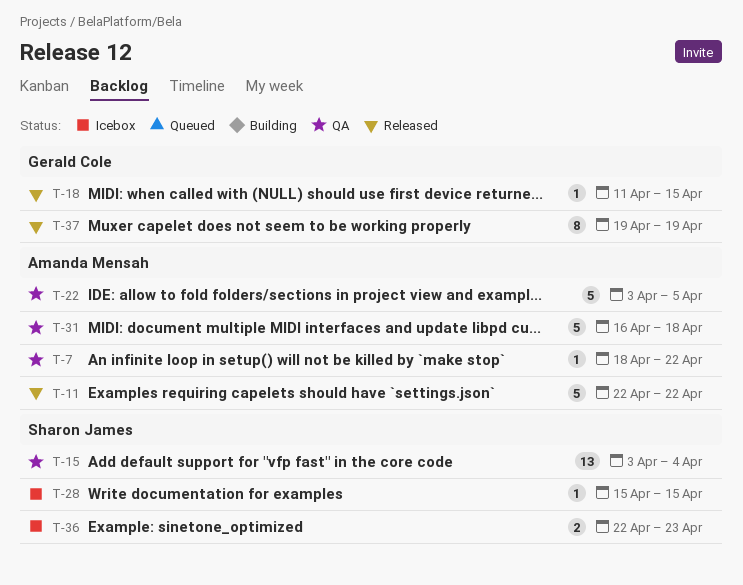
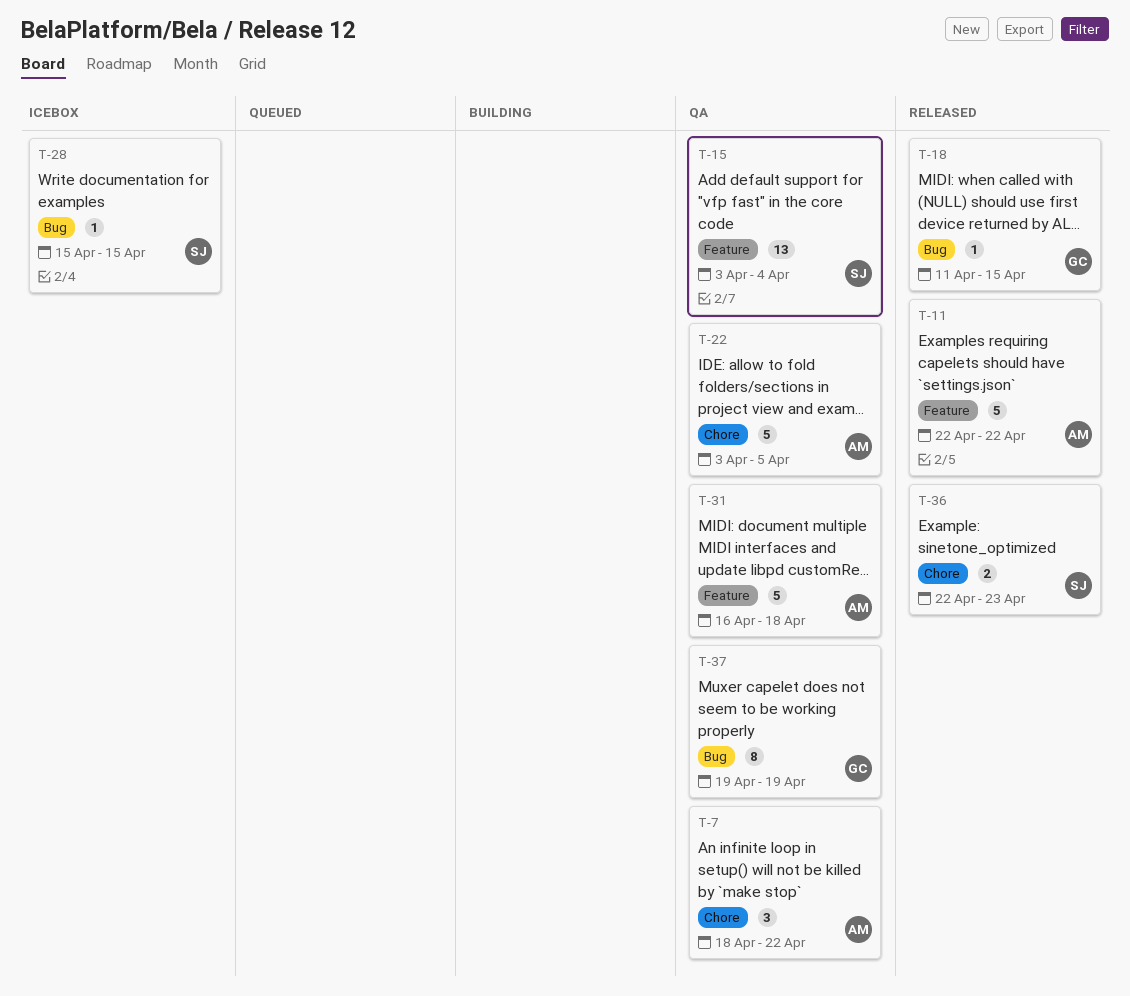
T-7, estimate: 1 -> 3
T-36, status: Icebox -> Released
T-37, status: Released -> QA

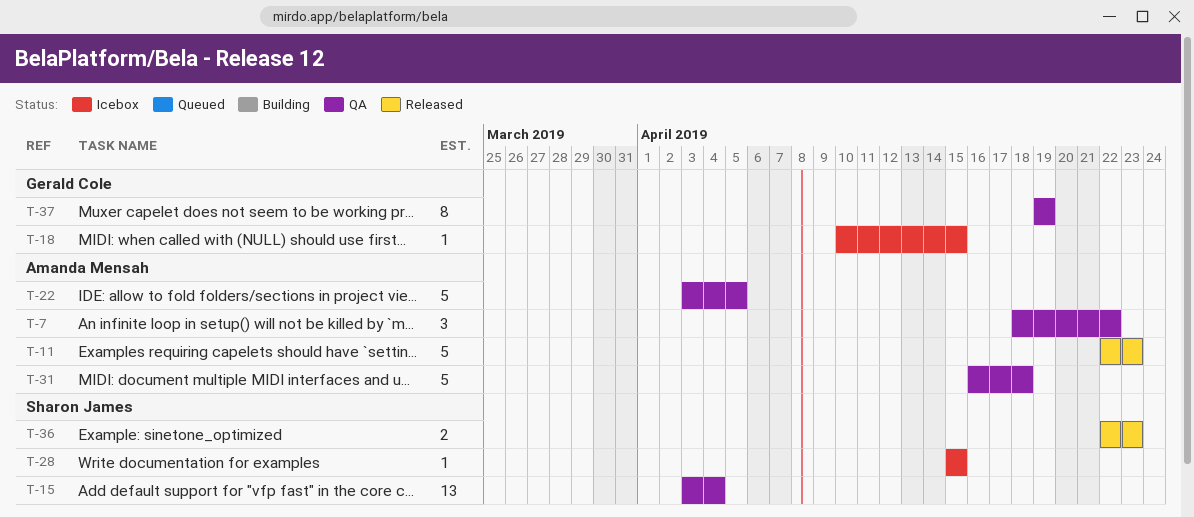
T-11, due: Apr 22 -> Apr 23
T-18, status: Released -> Icebox
T-18, start: Apr 11 -> Apr 10

